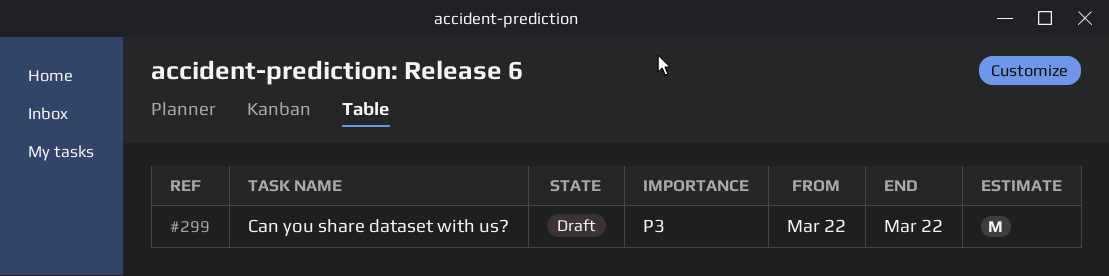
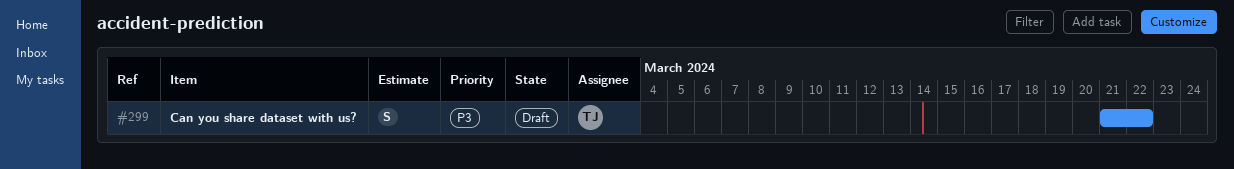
#299, estimate: M -> S
#299, start: Mar 22 -> Mar 21

